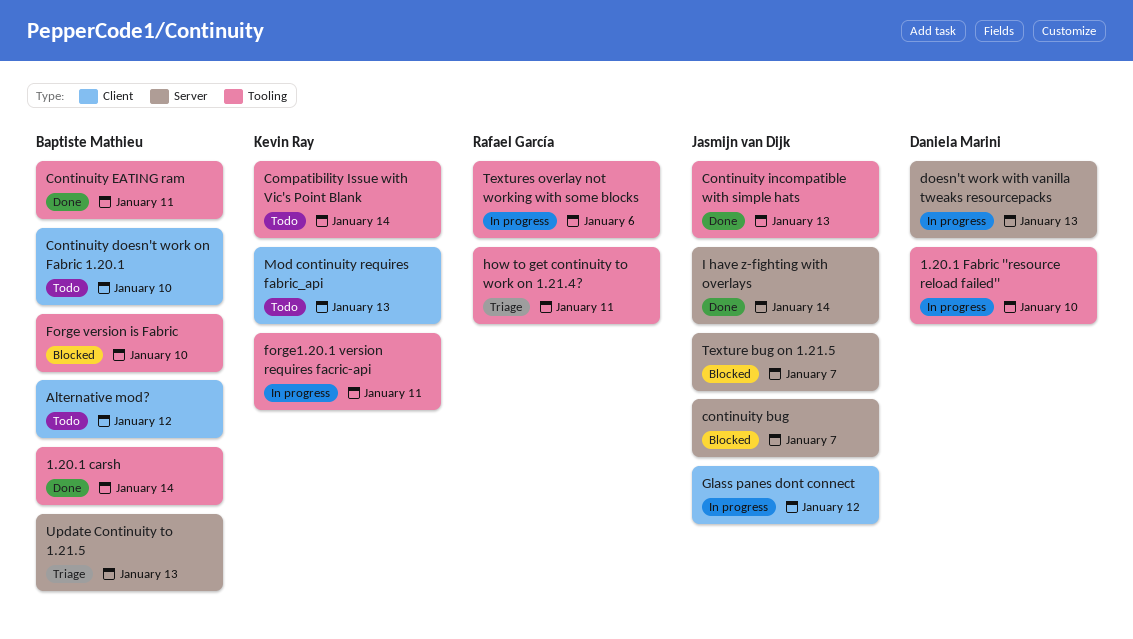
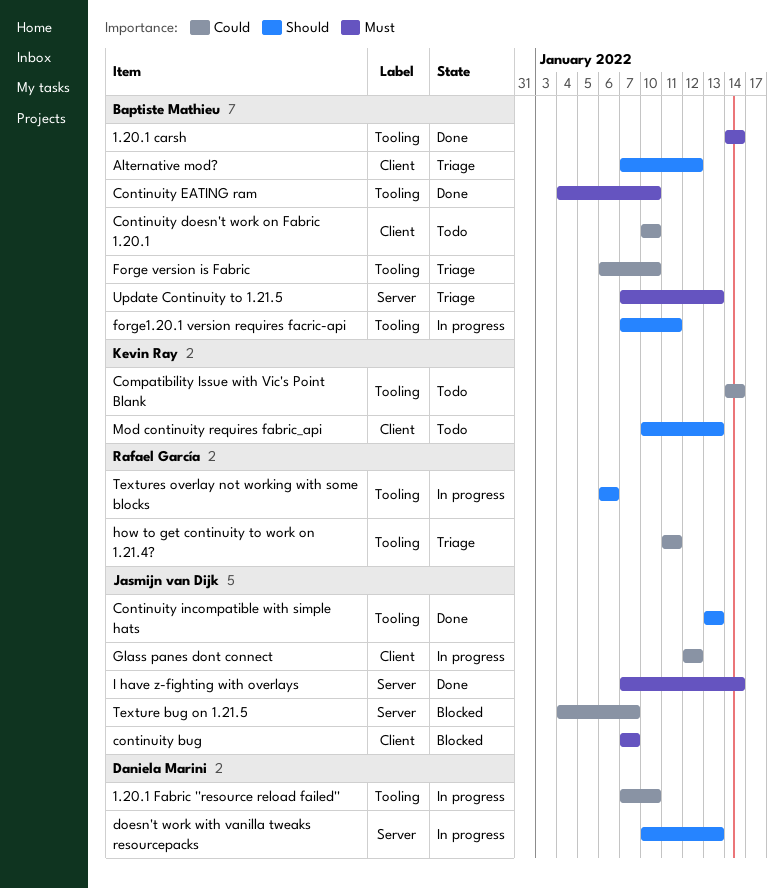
Alternative mod?, status: Todo -> Triage
continuity bug, label: Server -> Client
Continuity EATING ram, due: Jan 11 -> Jan 10
Forge version is Fabric, status: Blocked -> Triage
forge1.20.1 version requires facric-api, owner: Kevin Ray -> Baptiste Mathieu

